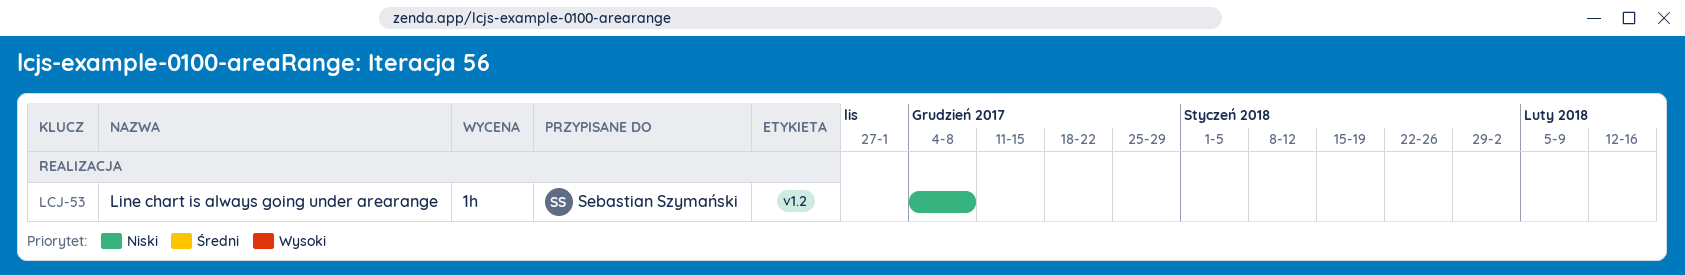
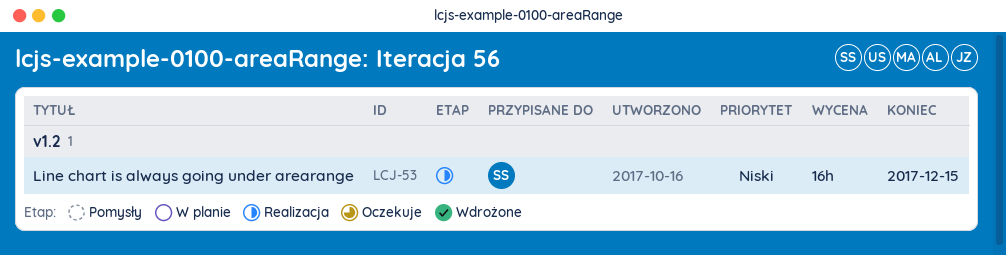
LCJ-53, estimate: 1h -> 16h
LCJ-53, due: Dec 8 -> Dec 15

